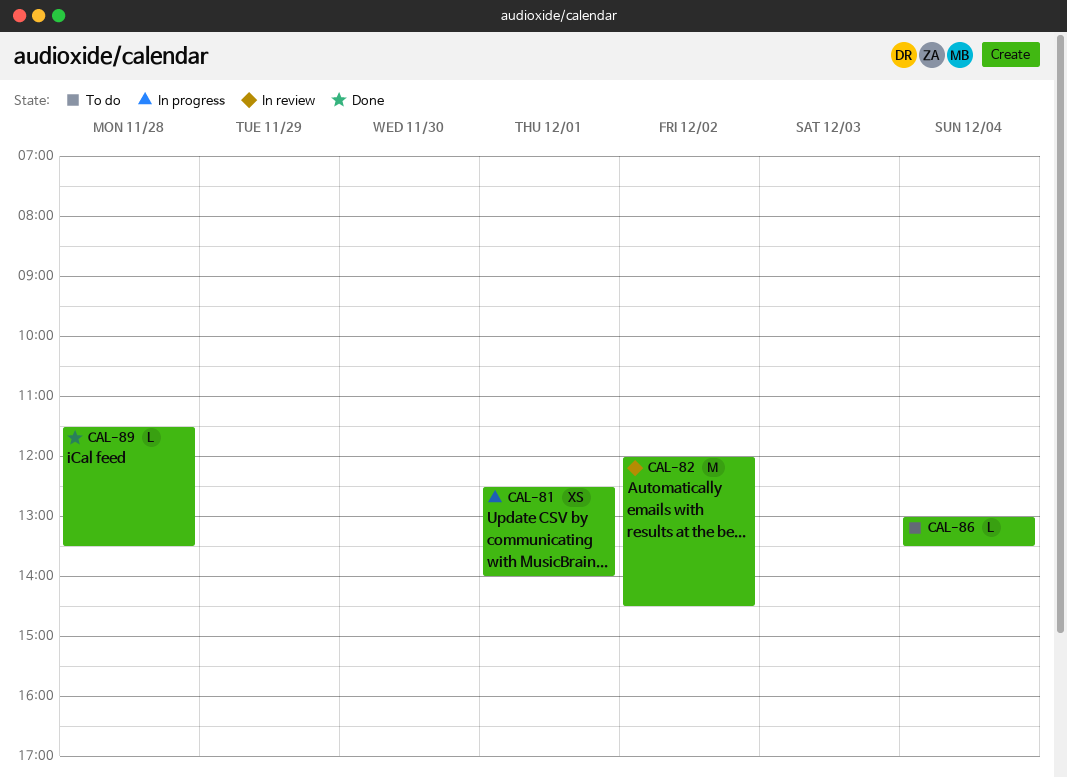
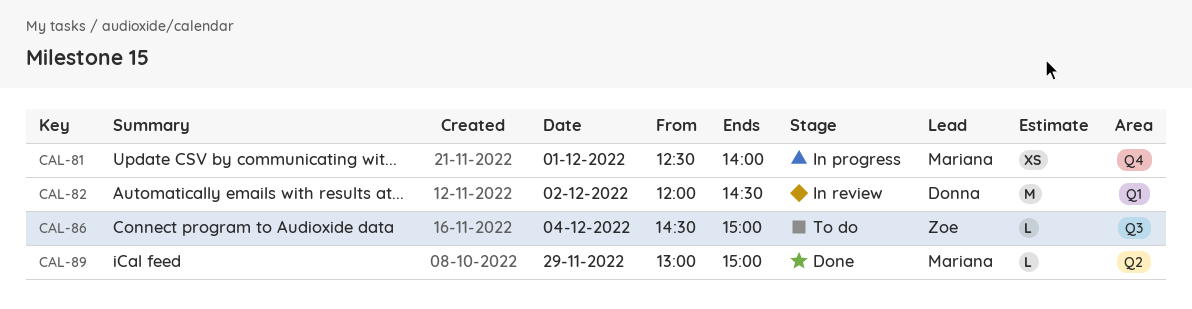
CAL-86, begins: 13:00 -> 14:30
CAL-86, ends: 13:30 -> 15:00
CAL-89, day: Nov 28 -> Nov 29
CAL-89, begins: 11:30 -> 13:00
CAL-89, ends: 13:30 -> 15:00

